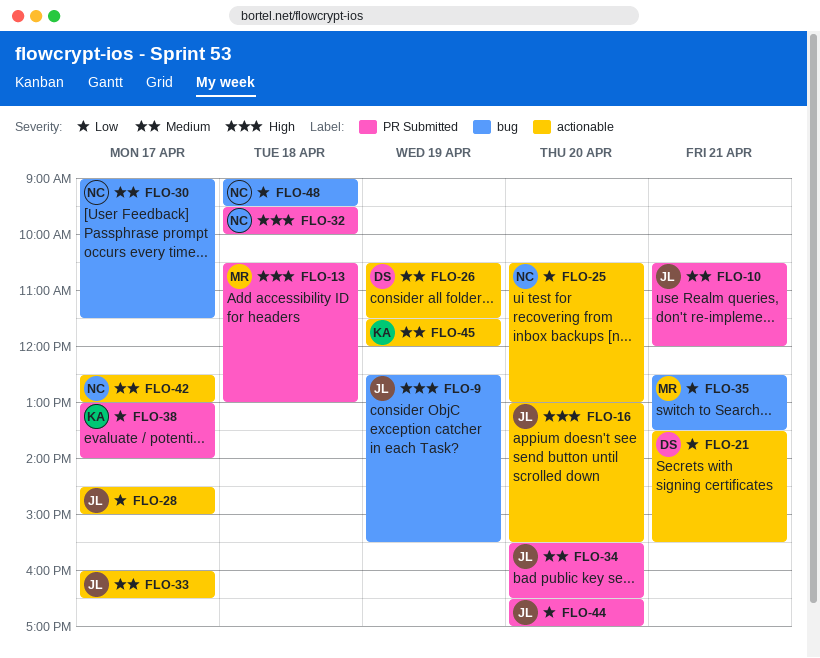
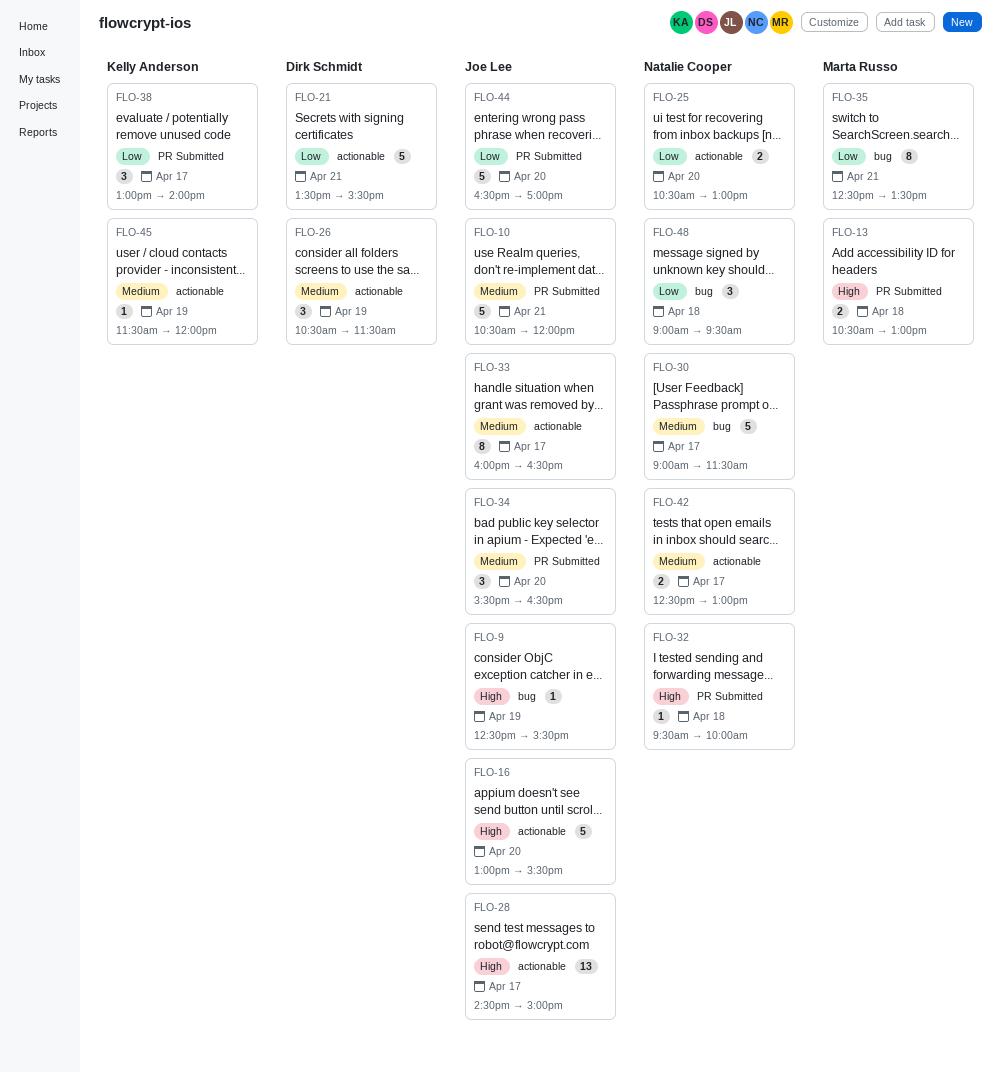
FLO-28, priority: Low -> High

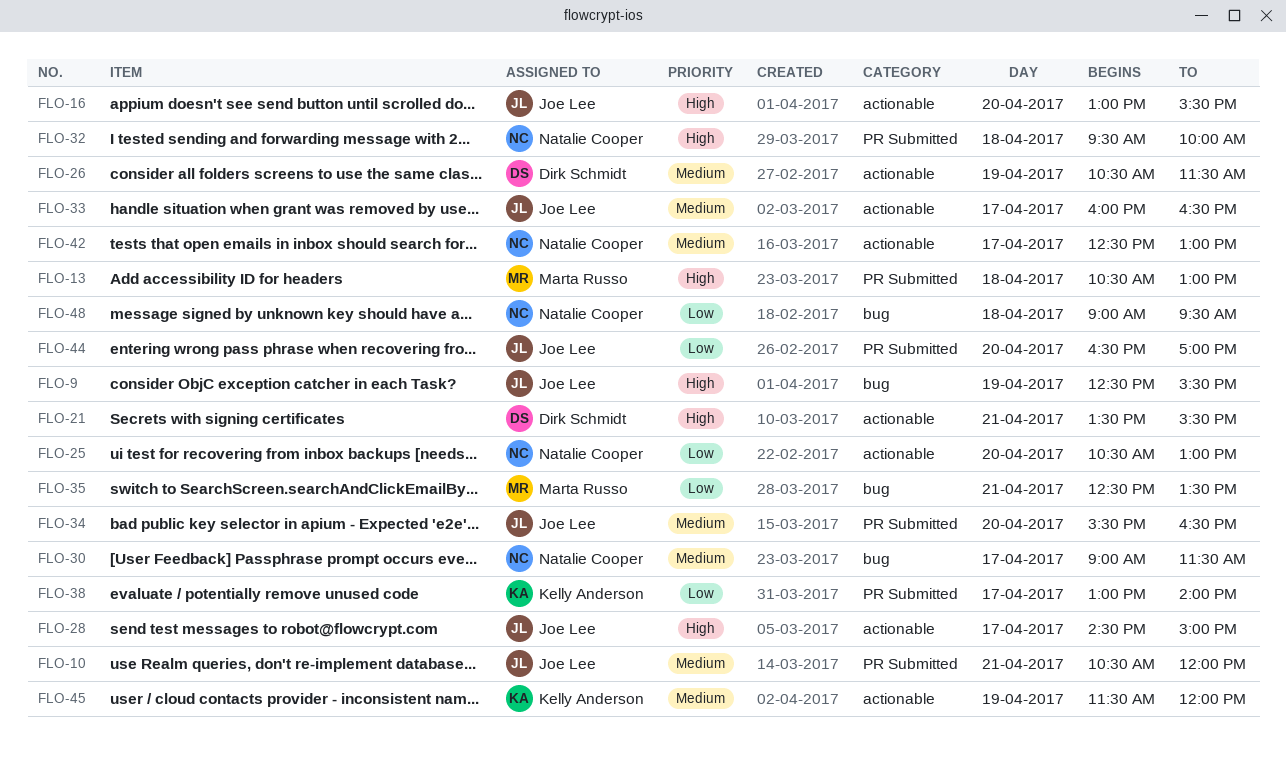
FLO-21, priority: Low -> High

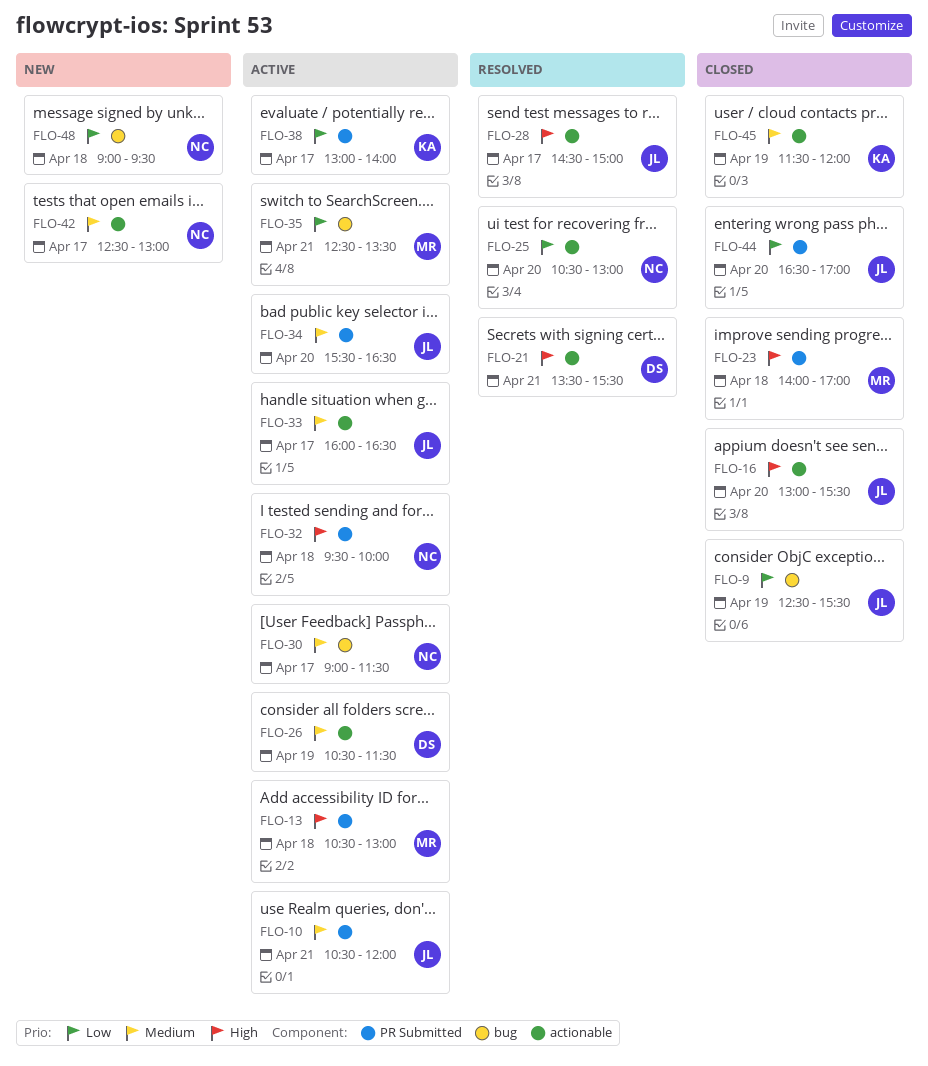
FLO-9, priority: High -> Low
FLO-23: none -> present

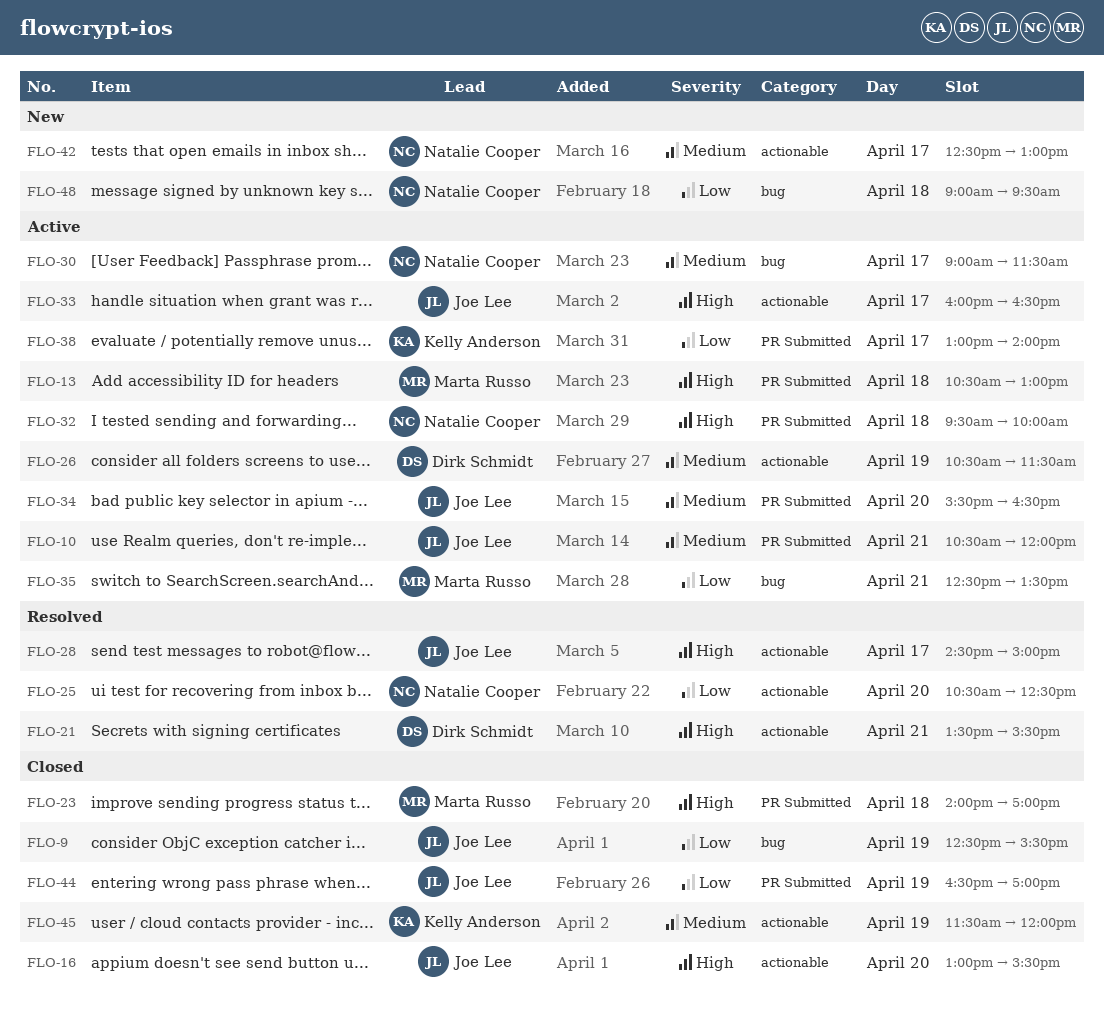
FLO-25, ends: 13:00 -> 12:30
FLO-33, priority: Medium -> High
FLO-44, day: Apr 20 -> Apr 19

